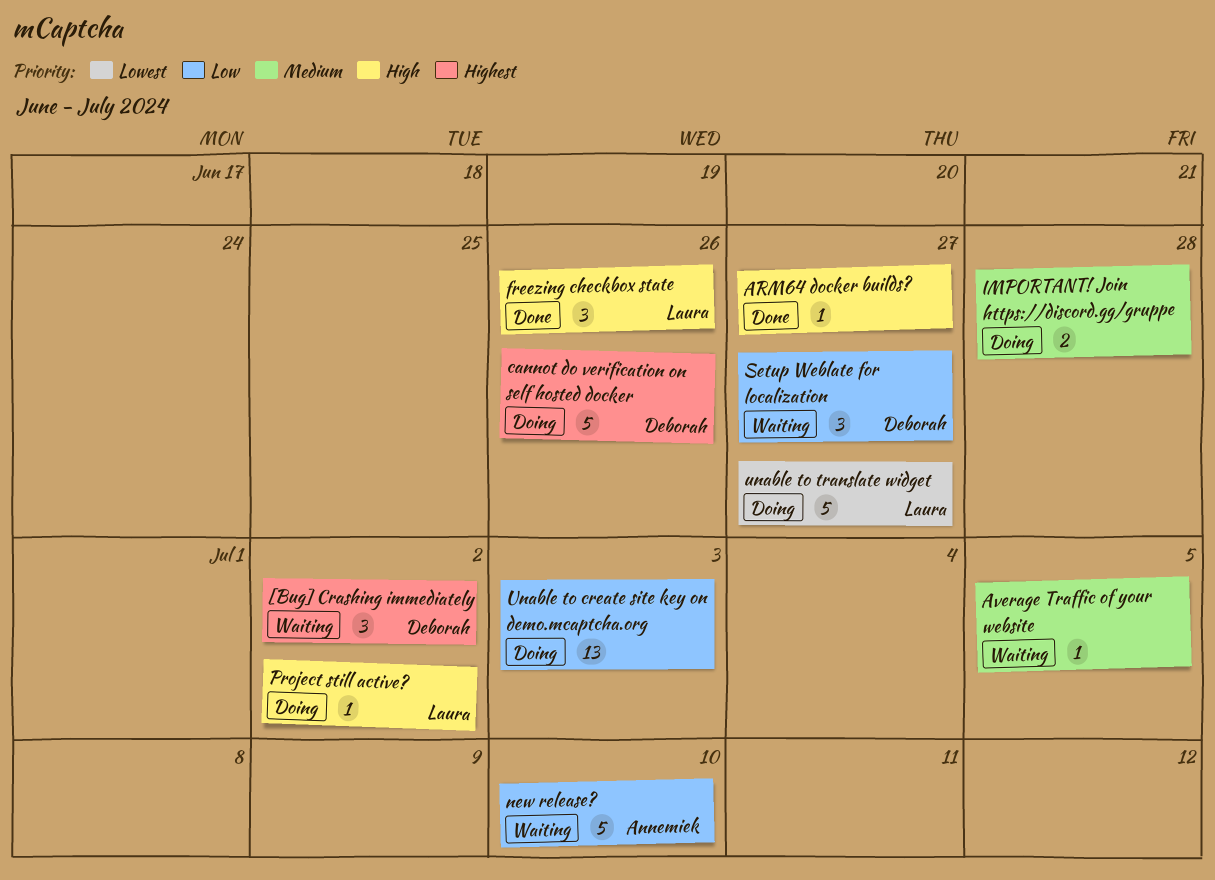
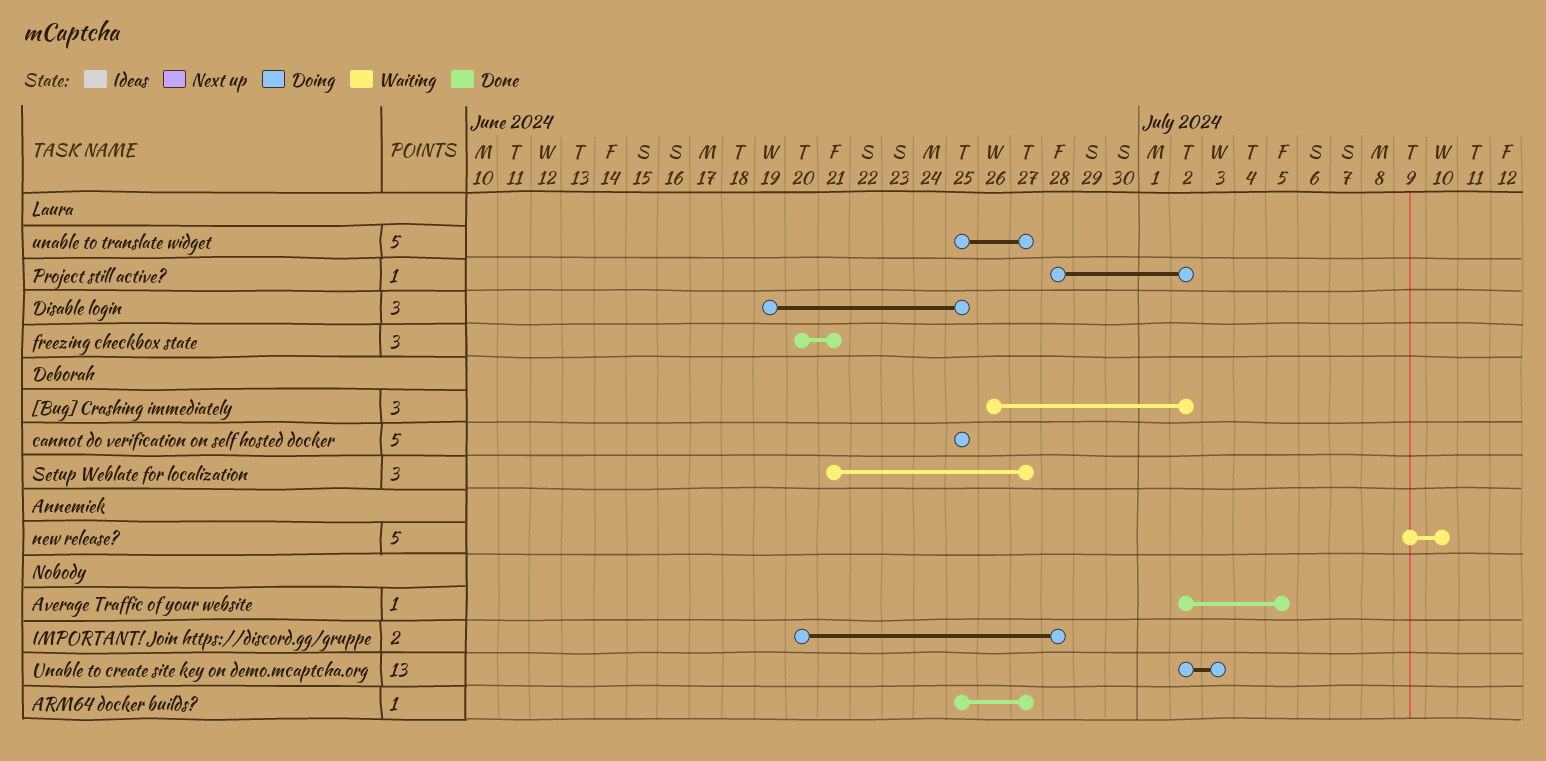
Average Traffic of your website, status: Waiting -> Done
cannot do verification on self hosted docker, due: Jun 26 -> Jun 25
Disable login: none -> present
freezing checkbox state, due: Jun 26 -> Jun 21

